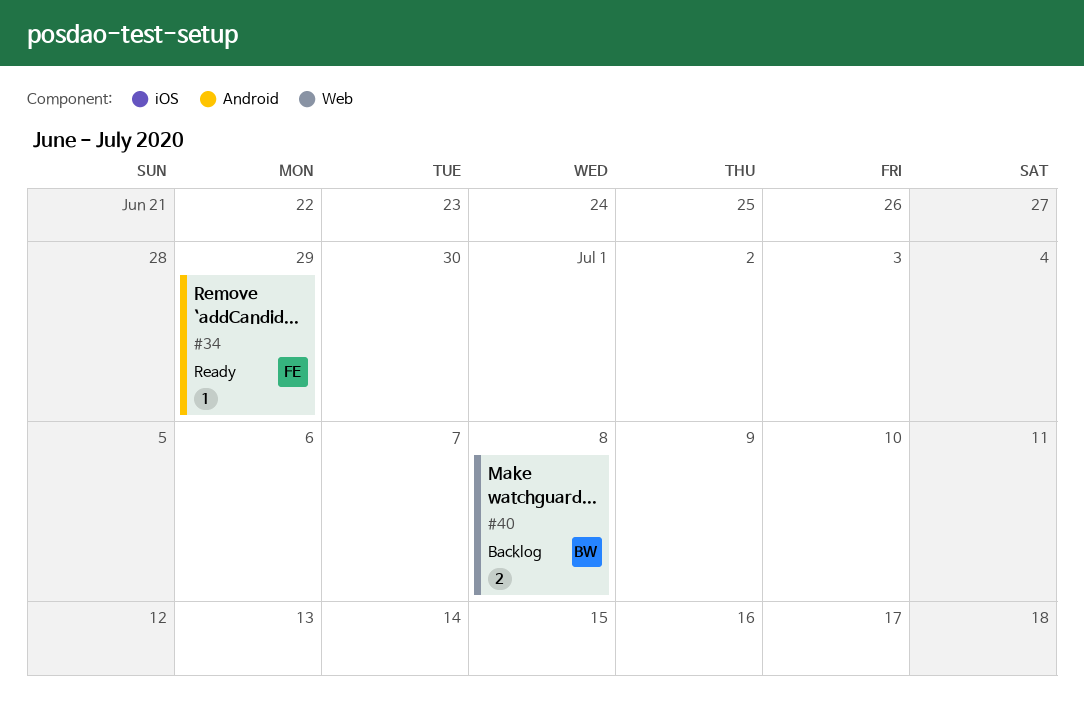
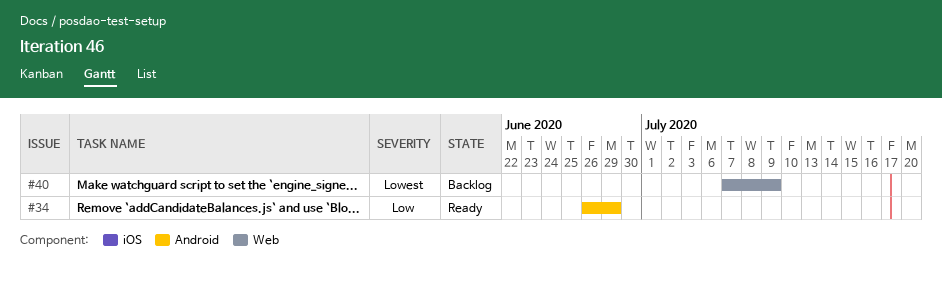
#40, due: Jul 8 -> Jul 9

